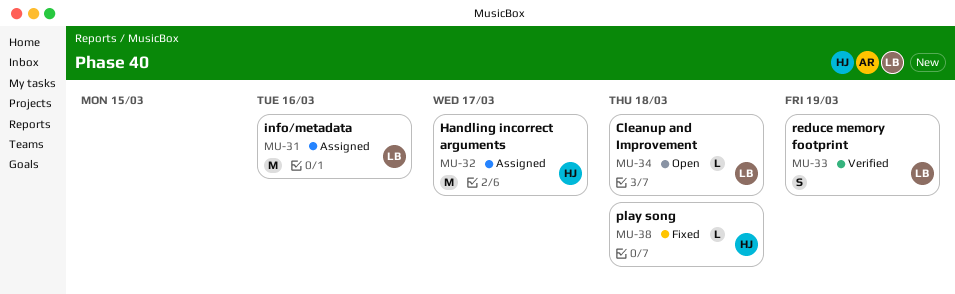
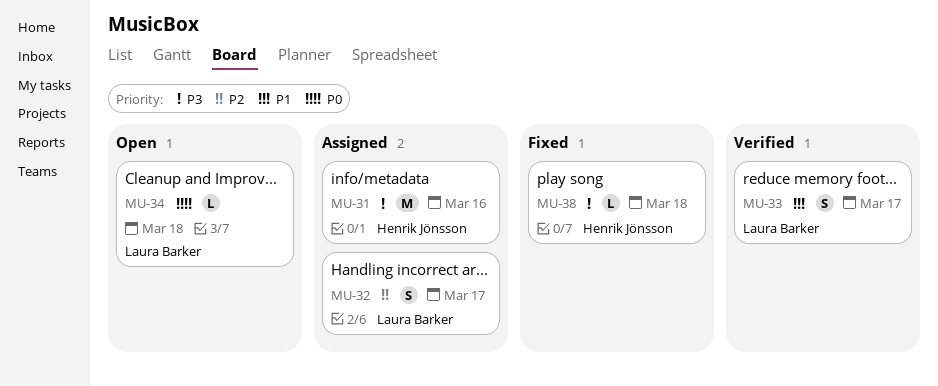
MU-31, owner: Laura Barker -> Henrik Jönsson
MU-32, owner: Henrik Jönsson -> Laura Barker
MU-32, estimate: M -> S
MU-33, due: Mar 19 -> Mar 17

